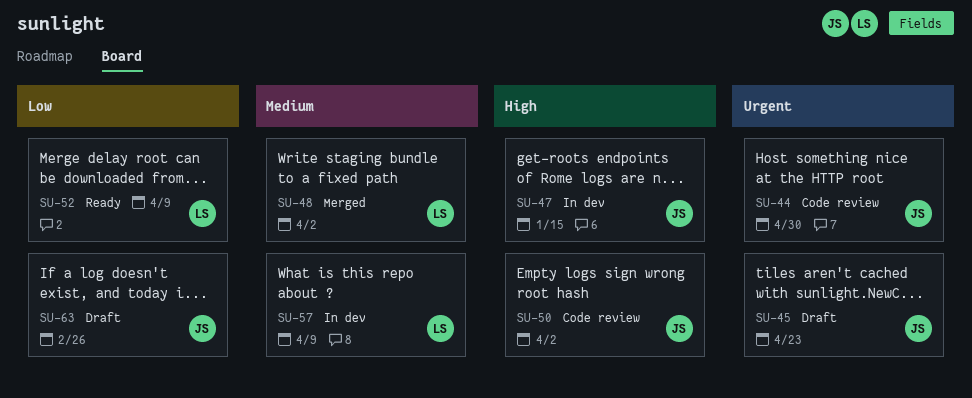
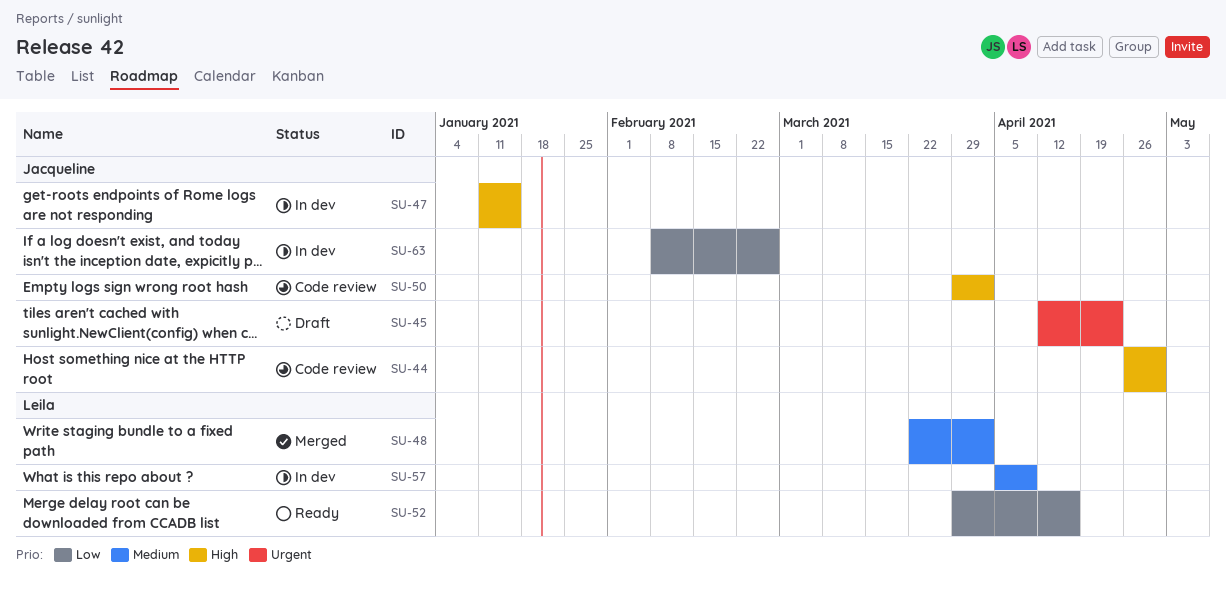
SU-44, priority: Urgent -> High
SU-52, due: Apr 9 -> Apr 16
SU-63, status: Draft -> In dev

